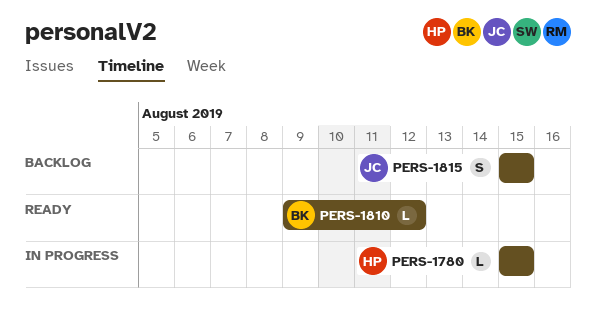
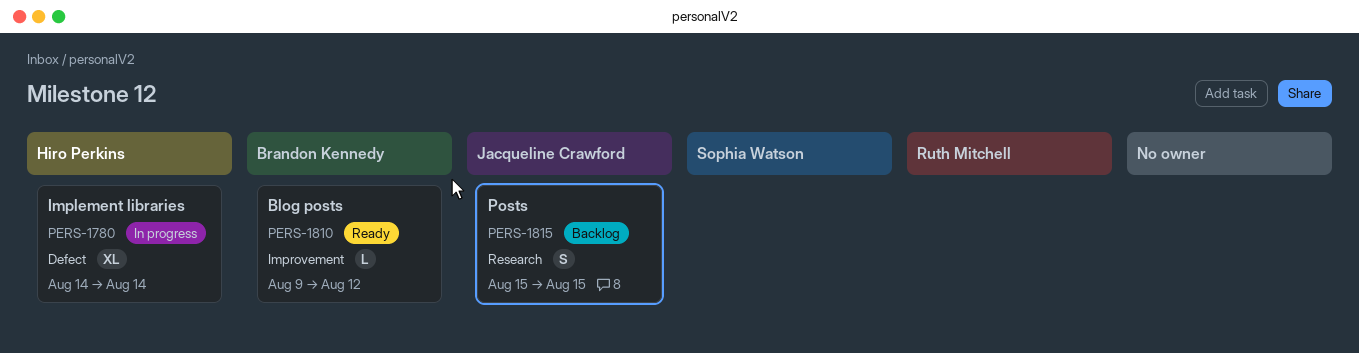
PERS-1780, estimate: L -> XL
PERS-1780, start: Aug 15 -> Aug 14
PERS-1780, due: Aug 15 -> Aug 14

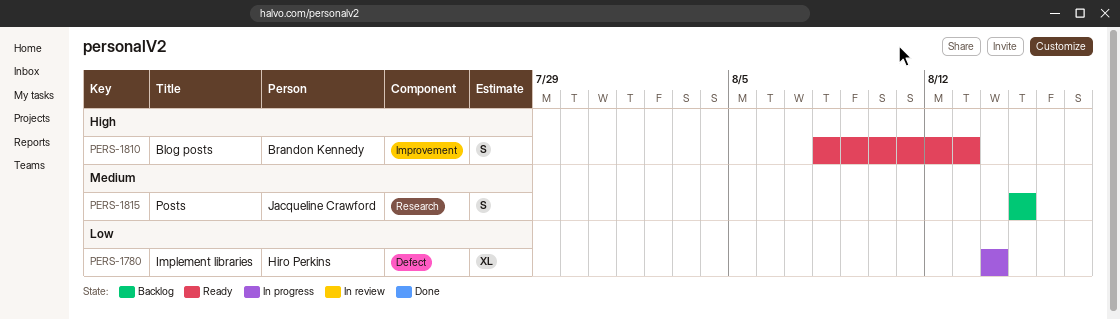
PERS-1810, estimate: L -> S
PERS-1810, start: Aug 9 -> Aug 8
PERS-1810, due: Aug 12 -> Aug 13

